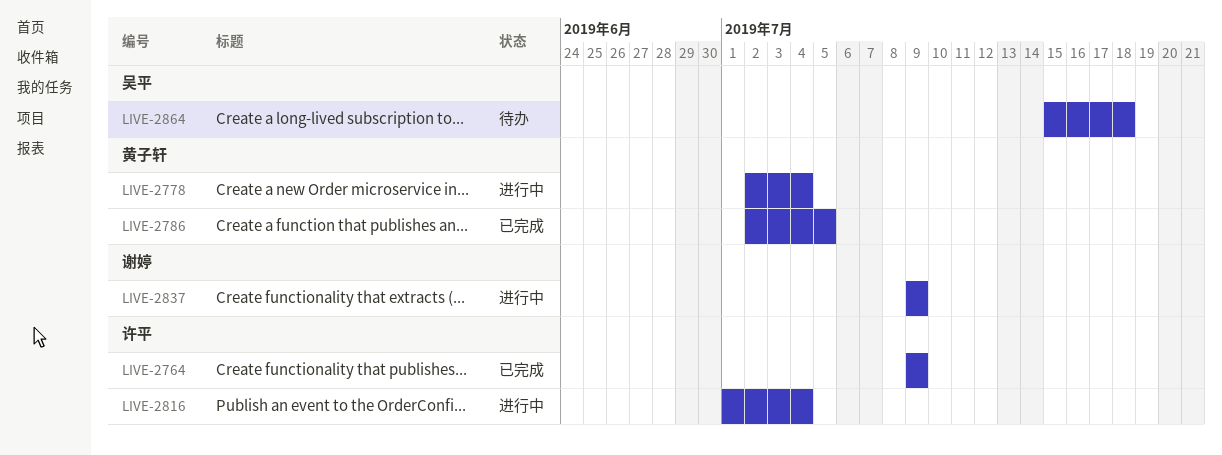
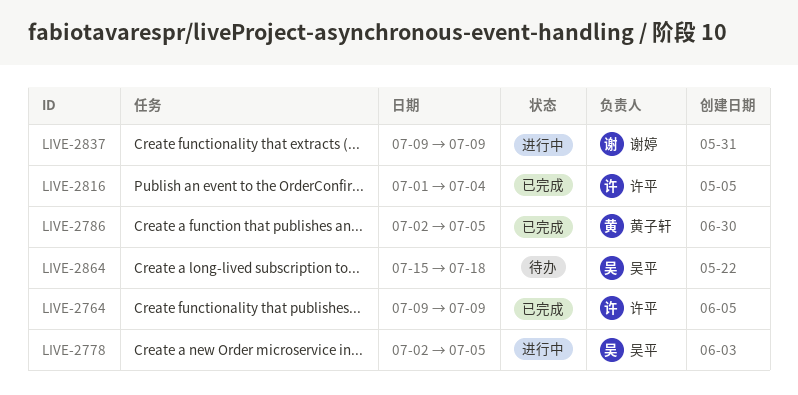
LIVE-2778, owner: 黄子轩 -> 吴平
LIVE-2778, due: Jul 4 -> Jul 5
LIVE-2816, status: 进行中 -> 已完成

